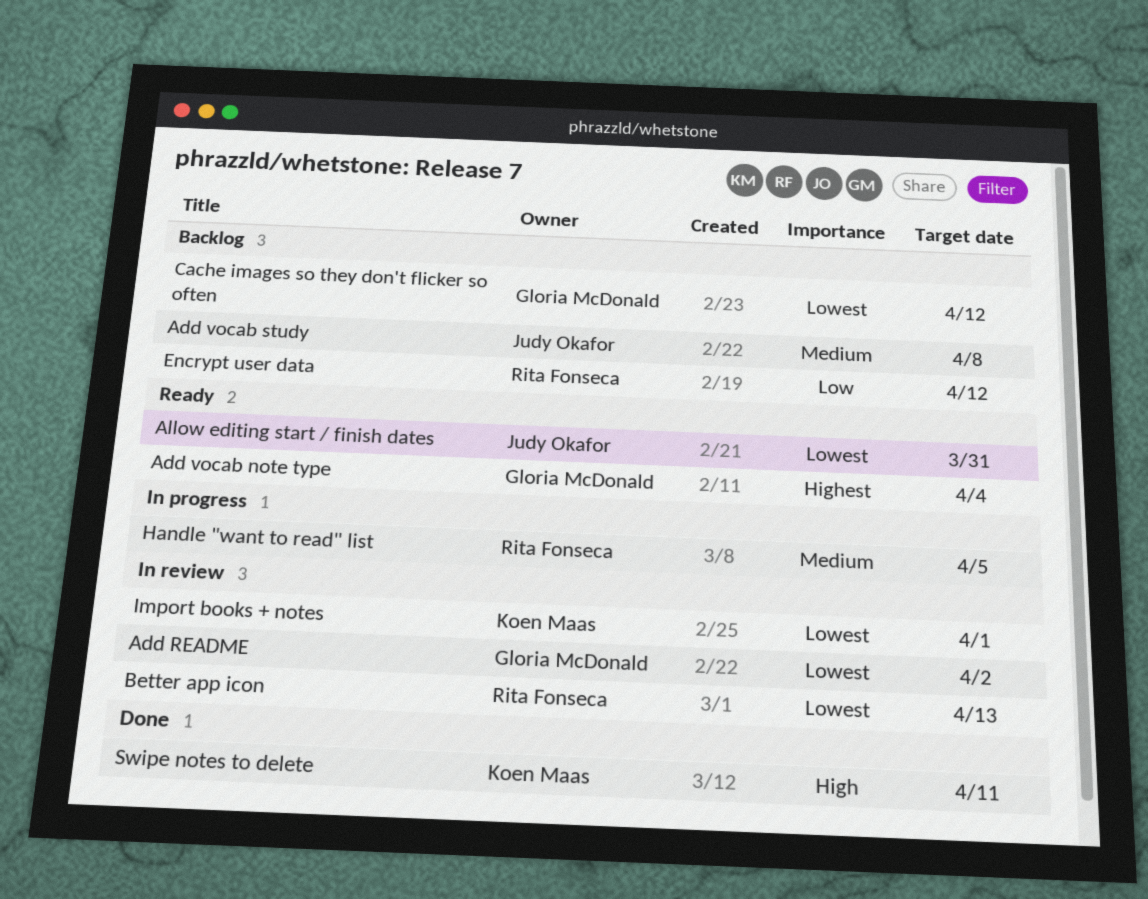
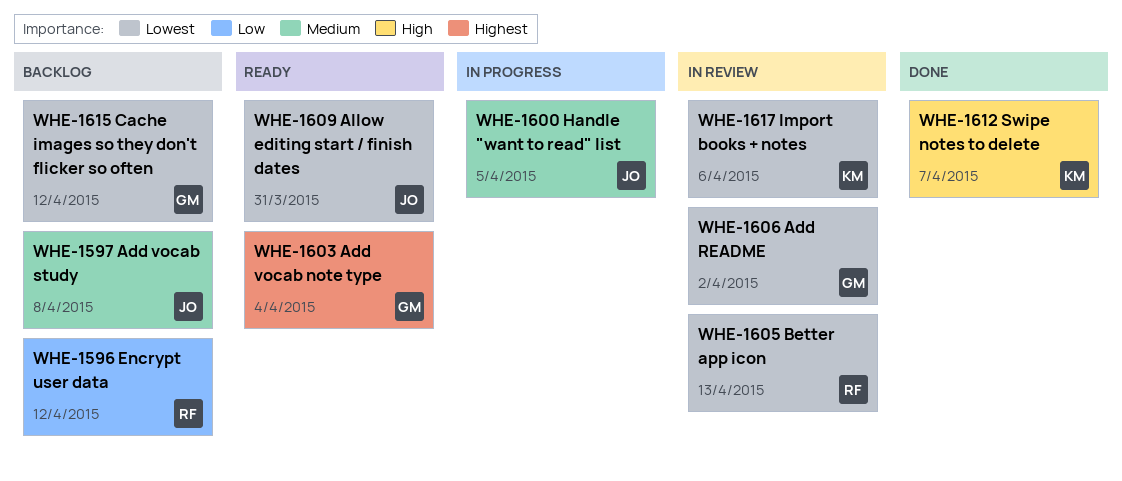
Handle "want to read" list, owner: Rita Fonseca -> Judy Okafor
Import books + notes, due: Apr 1 -> Apr 6
Swipe notes to delete, due: Apr 11 -> Apr 7

